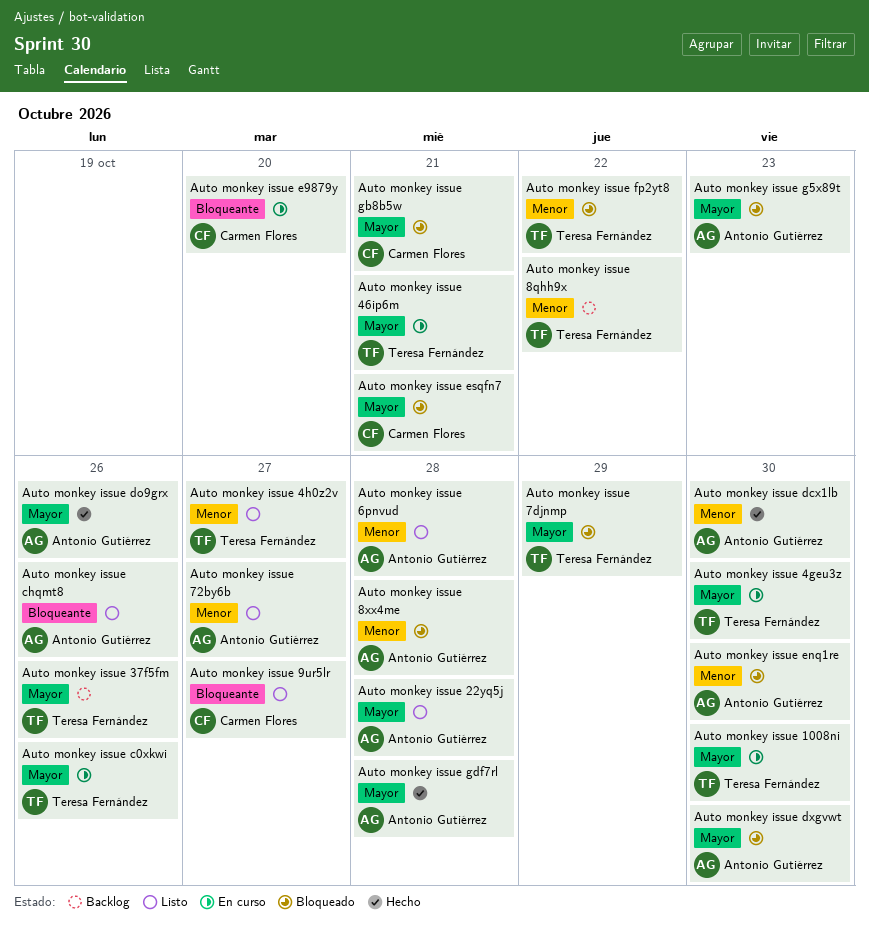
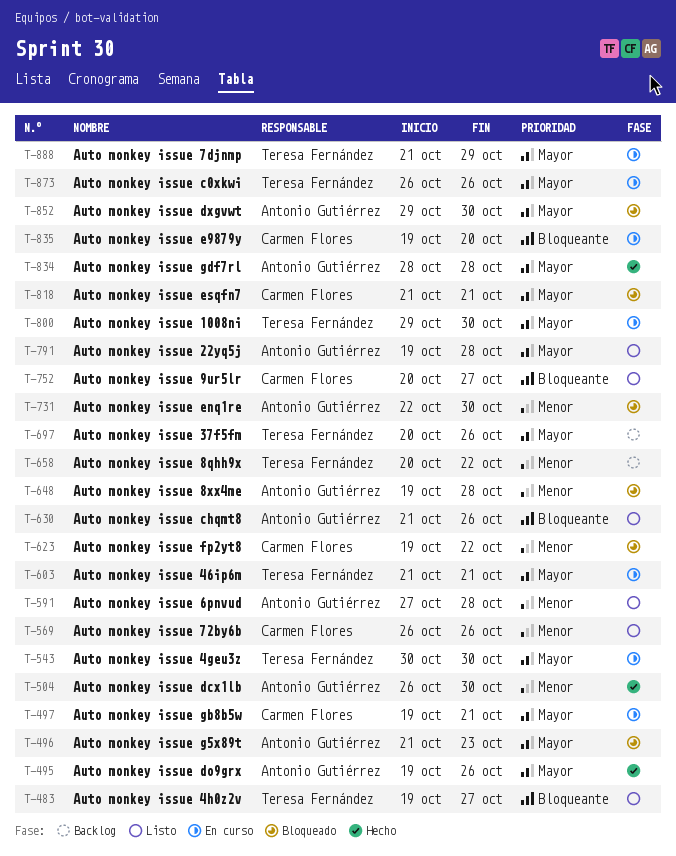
Auto monkey issue 4h0z2v, priority: Menor -> Bloqueante
Auto monkey issue 72by6b, owner: Antonio Gutiérrez -> Carmen Flores
Auto monkey issue 72by6b, due: Oct 27 -> Oct 26
Auto monkey issue 7djnmp, status: Bloqueado -> En curso
Auto monkey issue fp2yt8, owner: Teresa Fernández -> Carmen Flores
Auto monkey issue gb8b5w, status: Bloqueado -> En curso

